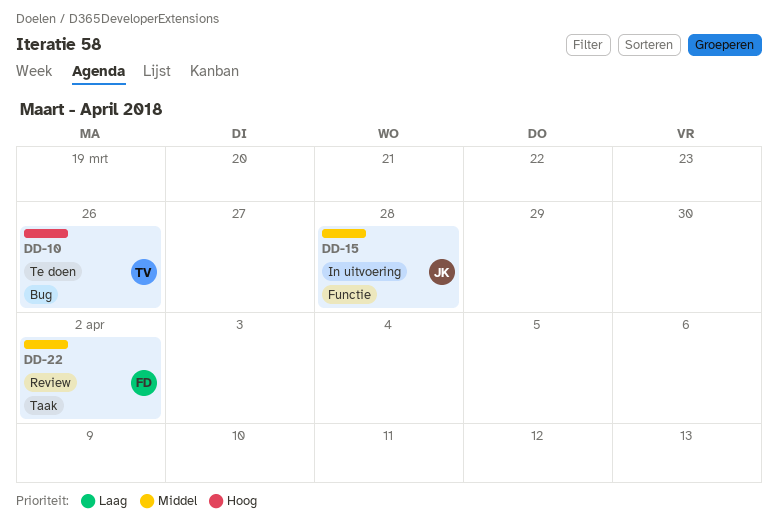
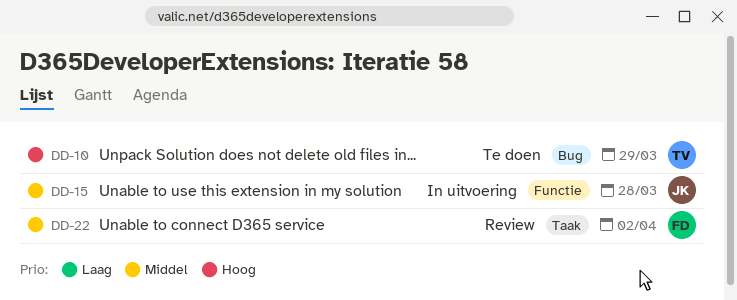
DD-10, due: Mar 26 -> Mar 29

